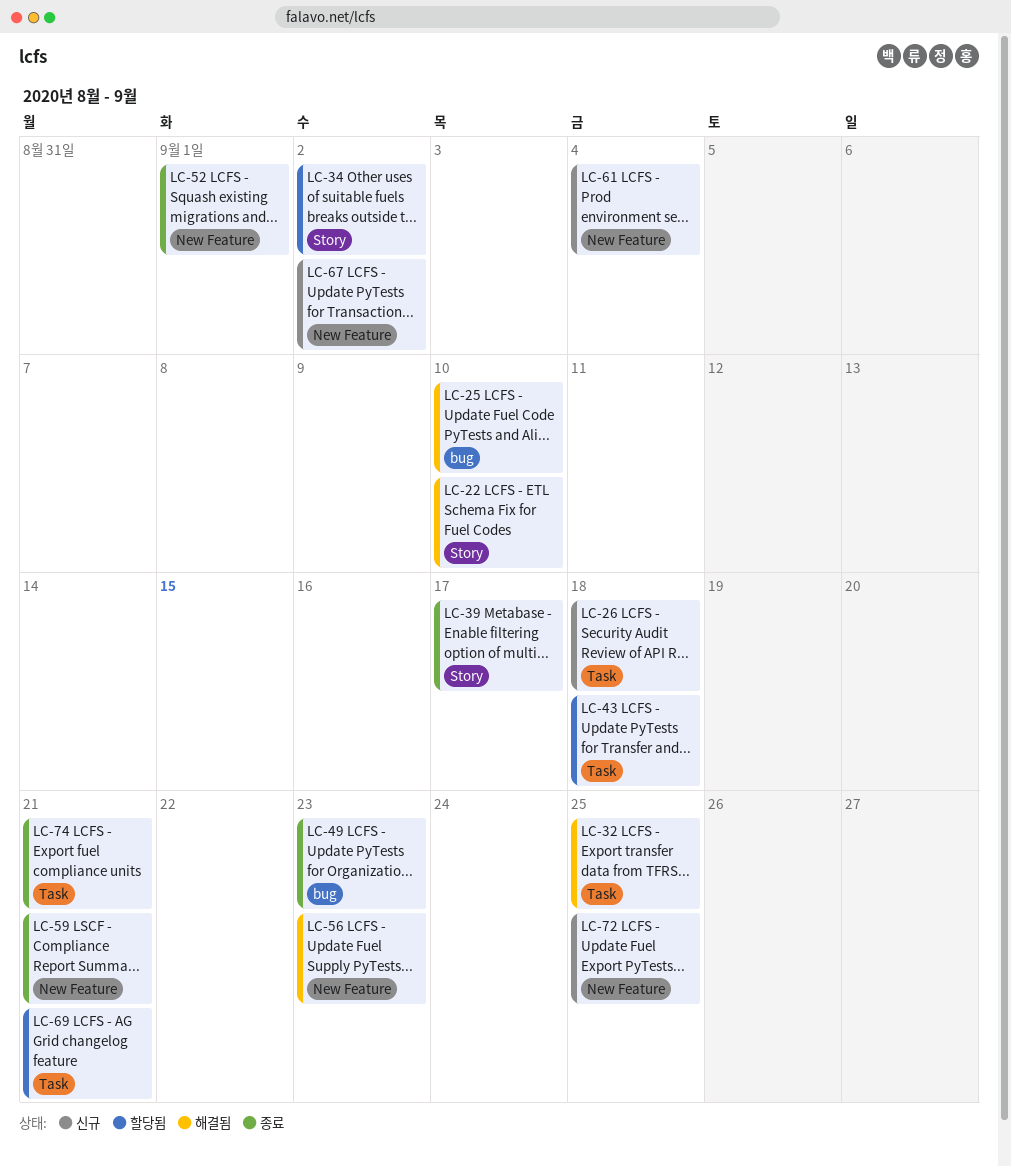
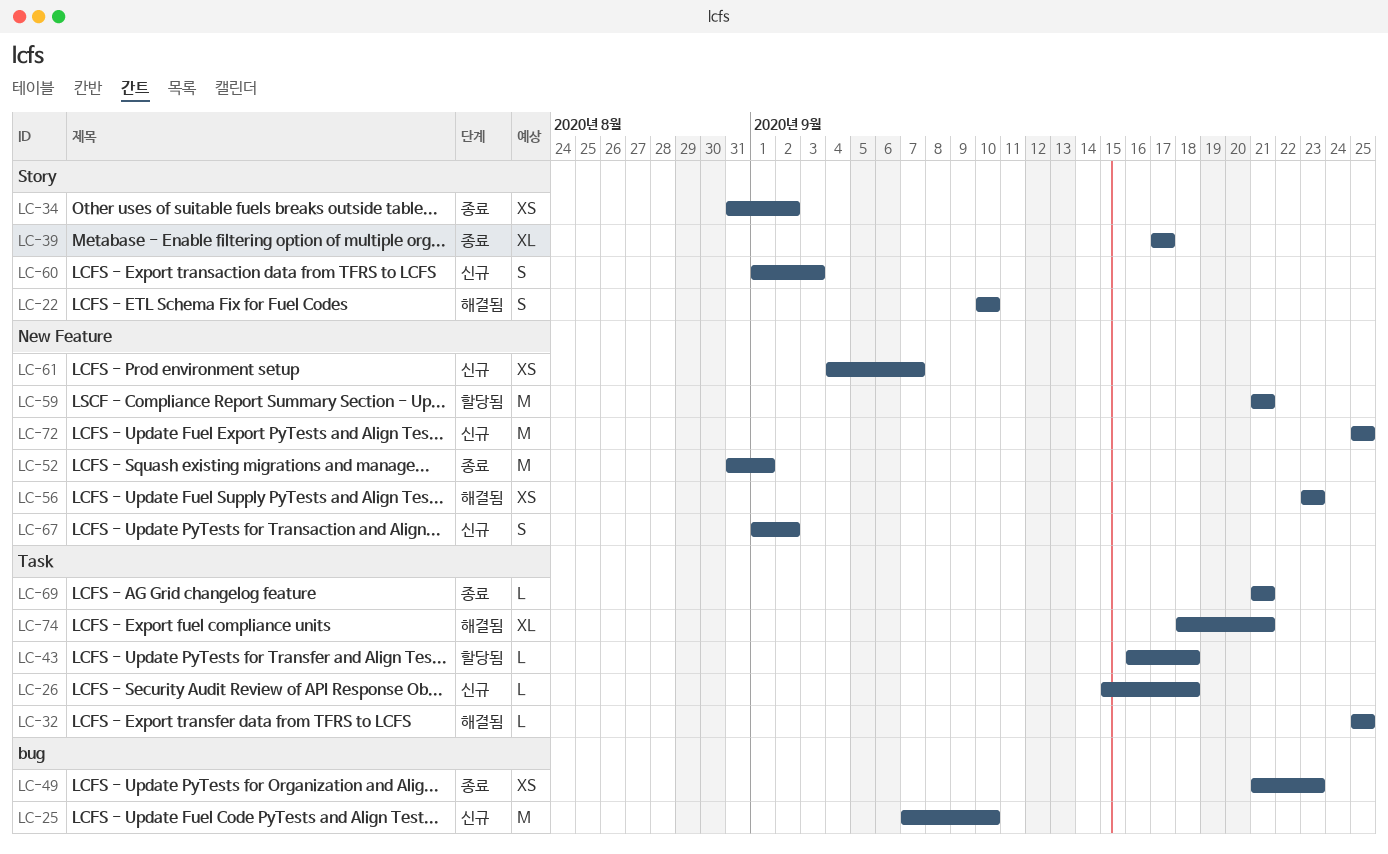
LC-25, status: 해결됨 -> 신규
LC-34, status: 할당됨 -> 종료
LC-59, status: 종료 -> 할당됨
LC-60: none -> present
LC-61, due: Sep 4 -> Sep 7
LC-69, status: 할당됨 -> 종료
LC-74, status: 종료 -> 해결됨

